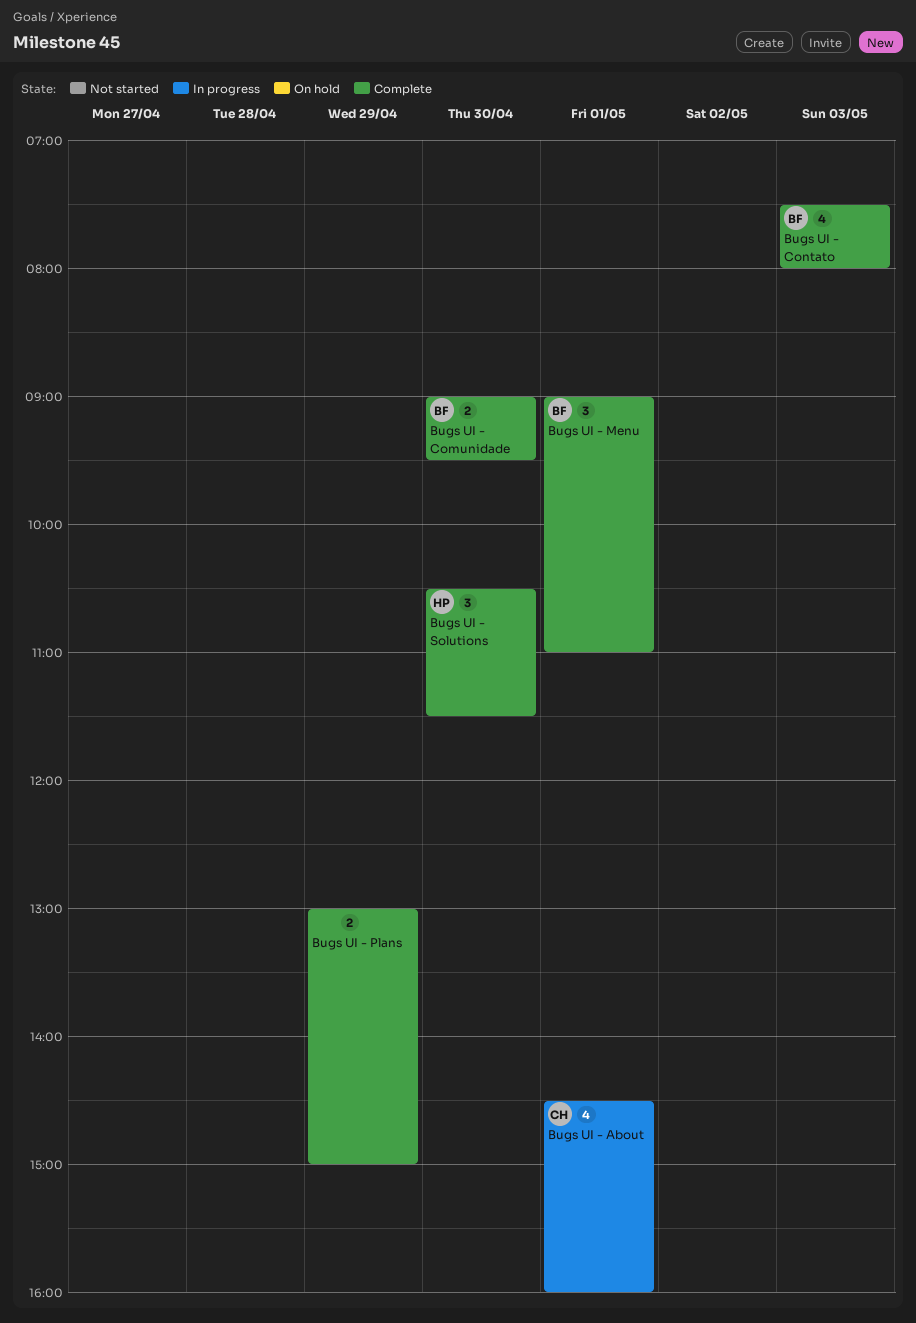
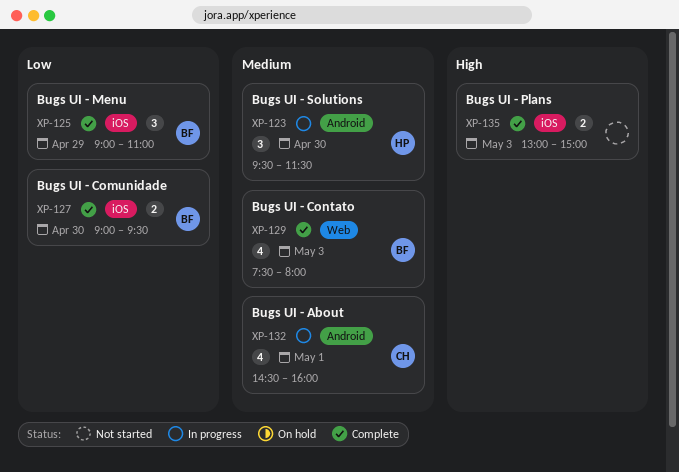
Bugs UI - Menu, day: May 1 -> Apr 29
Bugs UI - Plans, day: Apr 29 -> May 3
Bugs UI - Solutions, status: Complete -> In progress
Bugs UI - Solutions, begins: 10:30 -> 09:30

